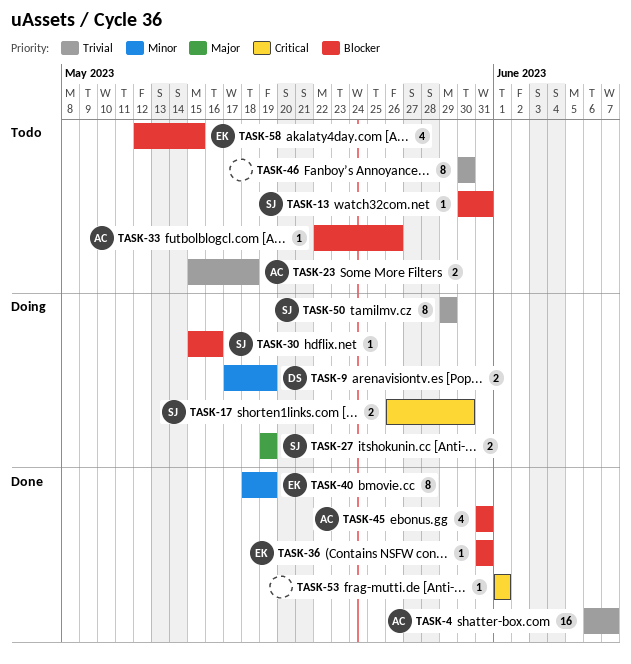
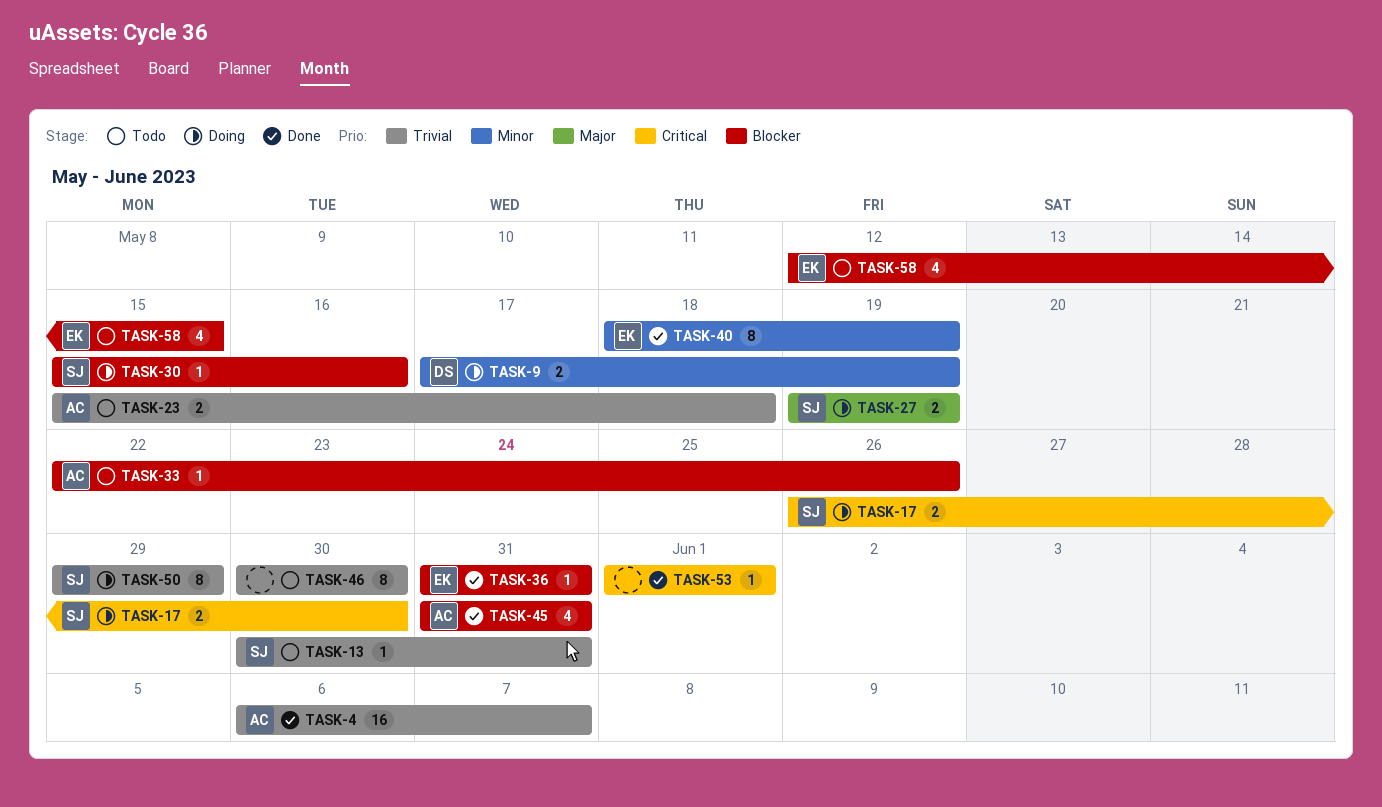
TASK-13, priority: Blocker -> Trivial

